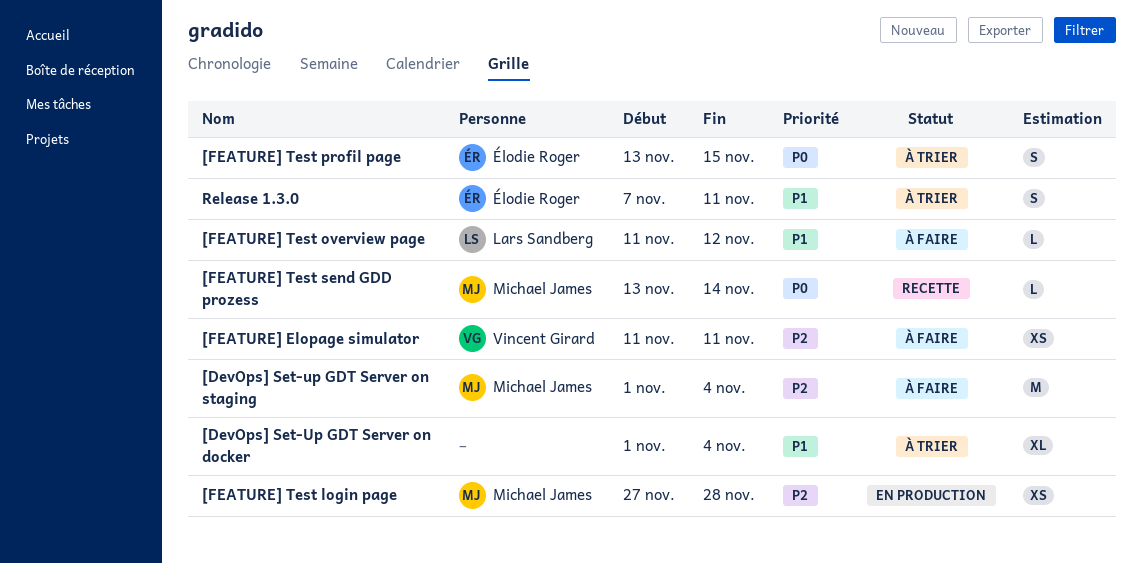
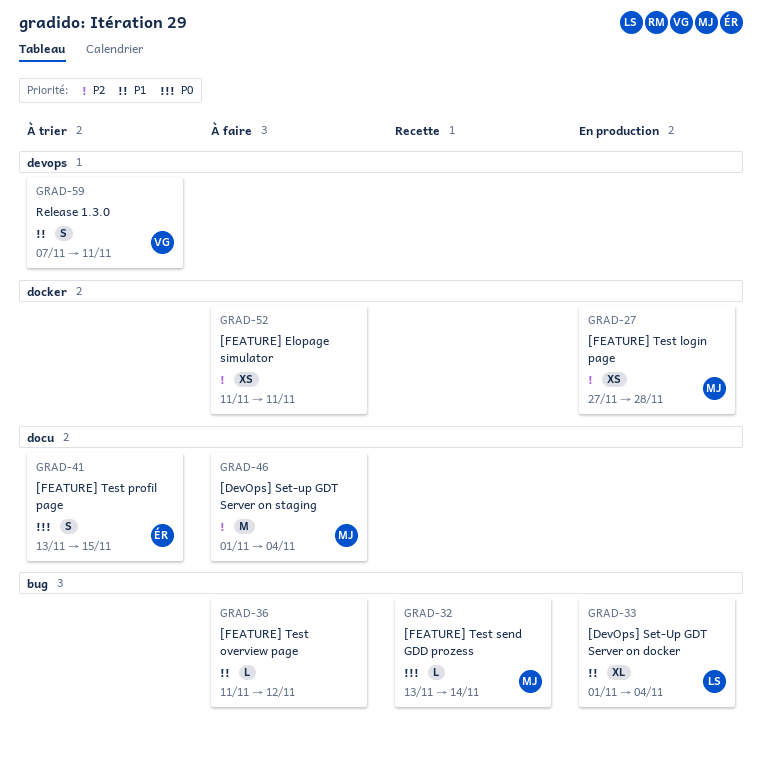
[DevOps] Set-Up GDT Server on docker, status: À trier -> En production
[DevOps] Set-Up GDT Server on docker, owner: none -> Lars Sandberg
[FEATURE] Elopage simulator, owner: Vincent Girard -> none
[FEATURE] Test overview page, owner: Lars Sandberg -> none
Release 1.3.0, owner: Élodie Roger -> Vincent Girard

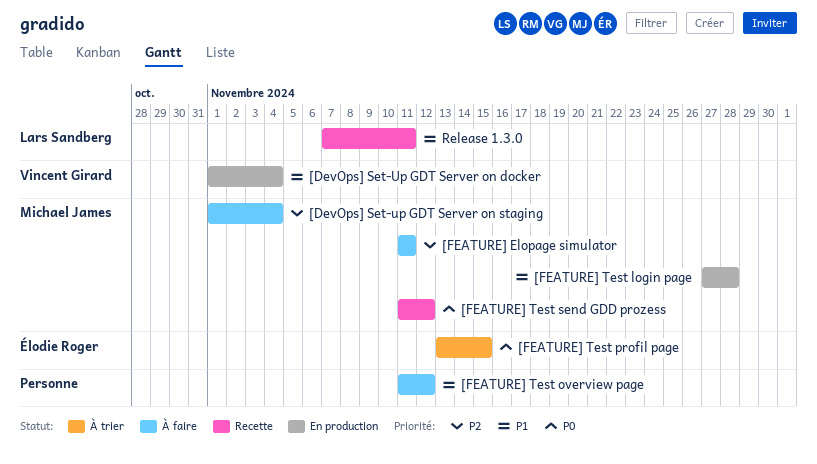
[DevOps] Set-Up GDT Server on docker, owner: Lars Sandberg -> Vincent Girard
[FEATURE] Elopage simulator, owner: none -> Michael James
[FEATURE] Test login page, priority: P2 -> P1
[FEATURE] Test send GDD prozess, start: Nov 13 -> Nov 11
[FEATURE] Test send GDD prozess, due: Nov 14 -> Nov 12
Release 1.3.0, status: À trier -> Recette
Release 1.3.0, owner: Vincent Girard -> Lars Sandberg

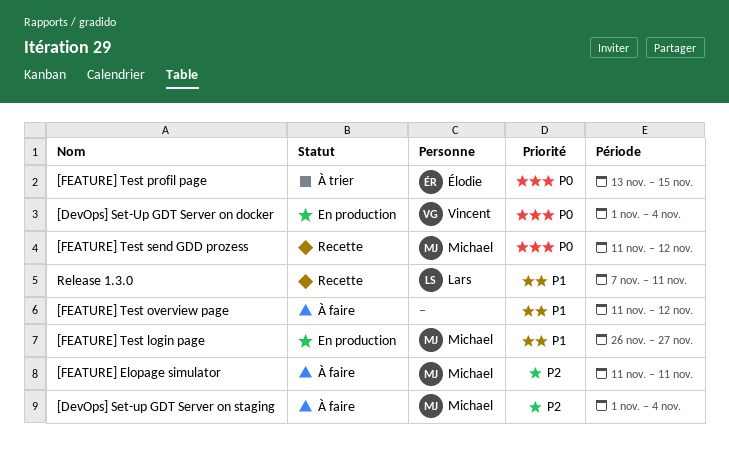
[DevOps] Set-Up GDT Server on docker, priority: P1 -> P0
[FEATURE] Test login page, start: Nov 27 -> Nov 26
[FEATURE] Test login page, due: Nov 28 -> Nov 27

